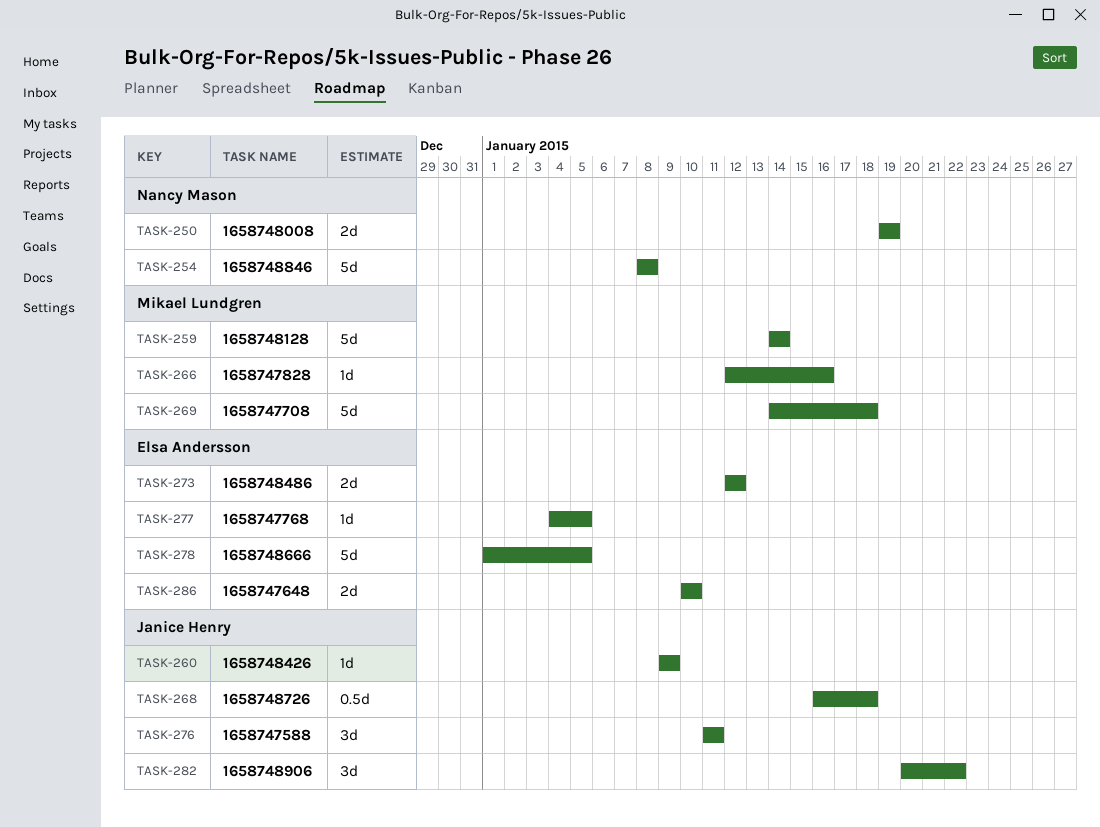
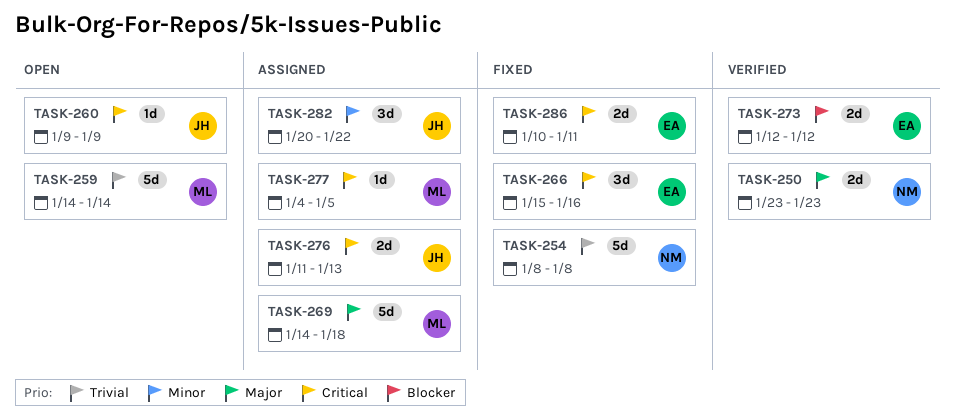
TASK-250, start: Jan 19 -> Jan 23
TASK-250, due: Jan 19 -> Jan 23
TASK-266, owner: Mikael Lundgren -> Elsa Andersson
TASK-266, estimate: 1d -> 3d
TASK-266, start: Jan 12 -> Jan 15
TASK-268: present -> none
TASK-276, estimate: 3d -> 2d
TASK-276, due: Jan 11 -> Jan 13
TASK-277, owner: Elsa Andersson -> Mikael Lundgren
TASK-278: present -> none
TASK-286, due: Jan 10 -> Jan 11

